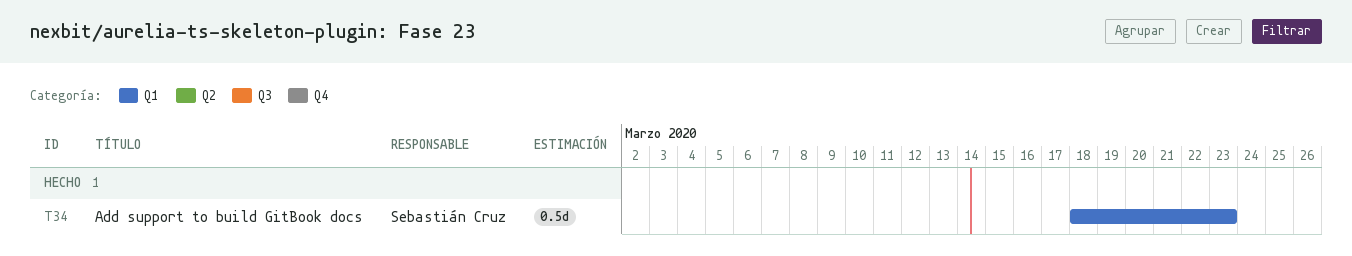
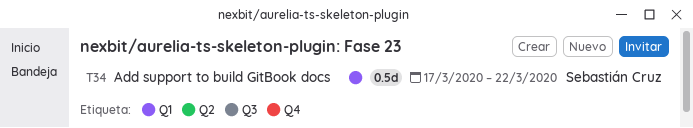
T34, start: Mar 18 -> Mar 17
T34, due: Mar 23 -> Mar 22

